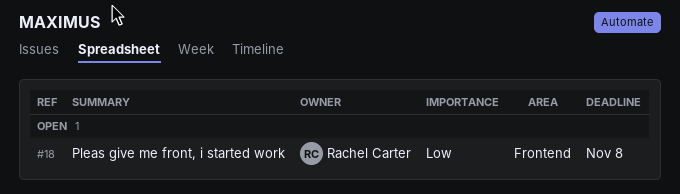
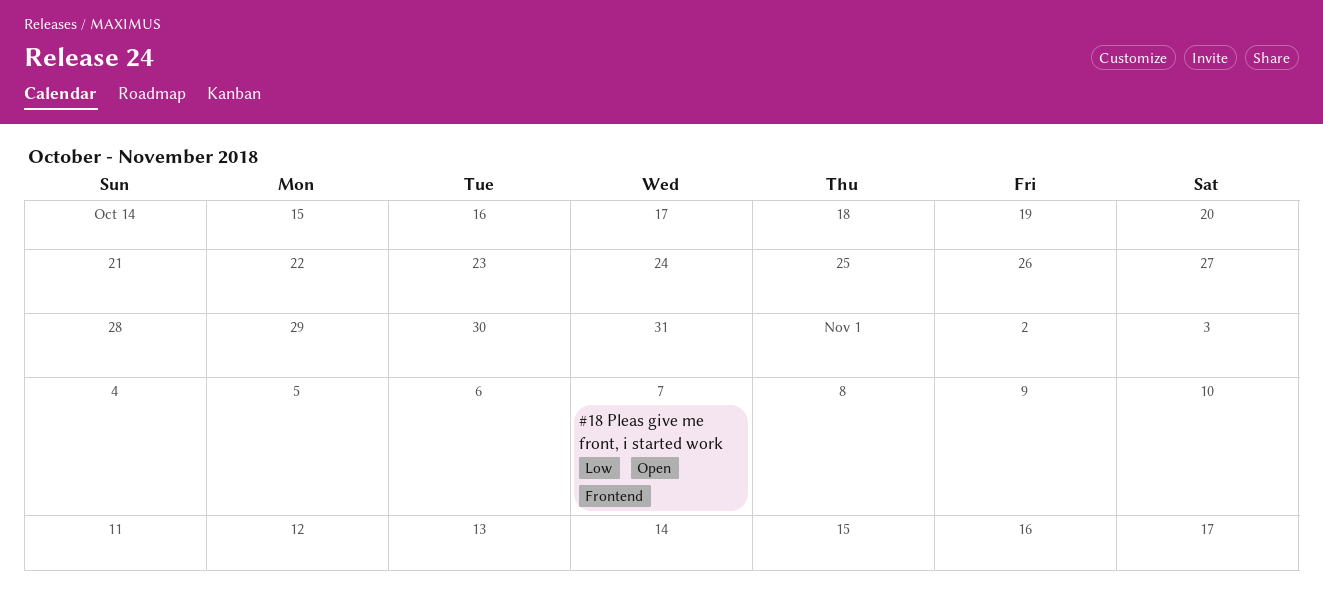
#18, due: Nov 8 -> Nov 7

